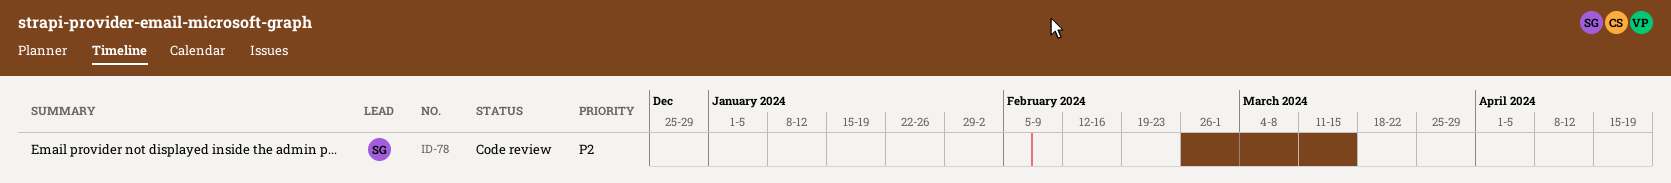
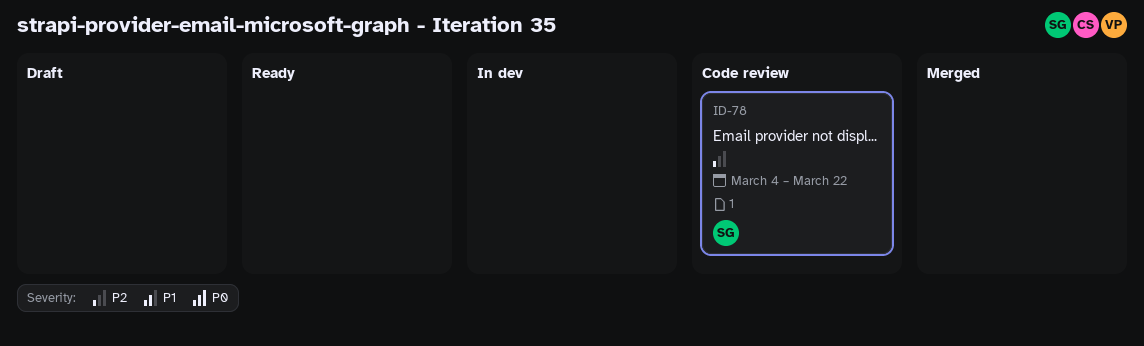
ID-78, start: Feb 26 -> Mar 4
ID-78, due: Mar 15 -> Mar 22

